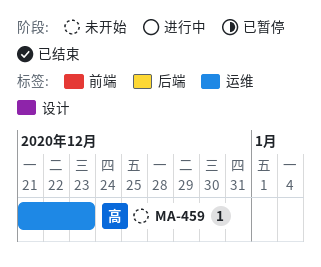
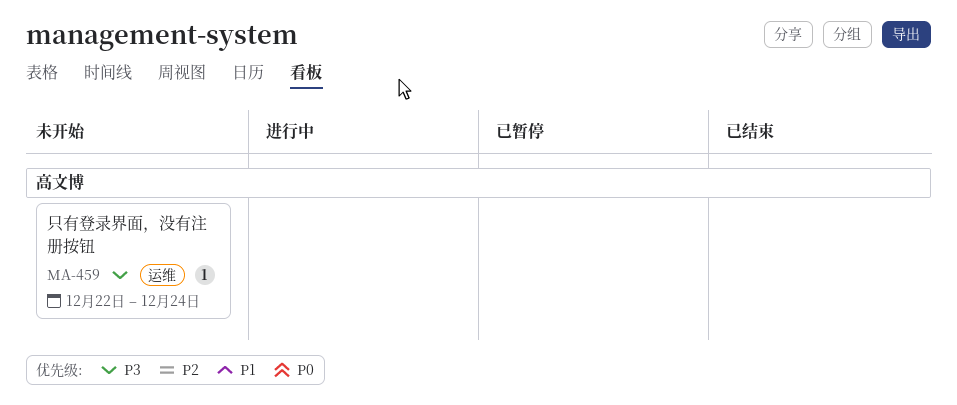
MA-459, start: Dec 21 -> Dec 22
MA-459, due: Dec 23 -> Dec 24

